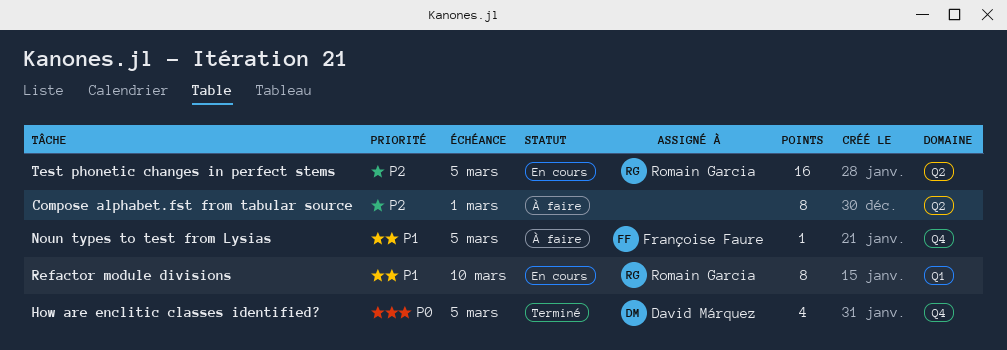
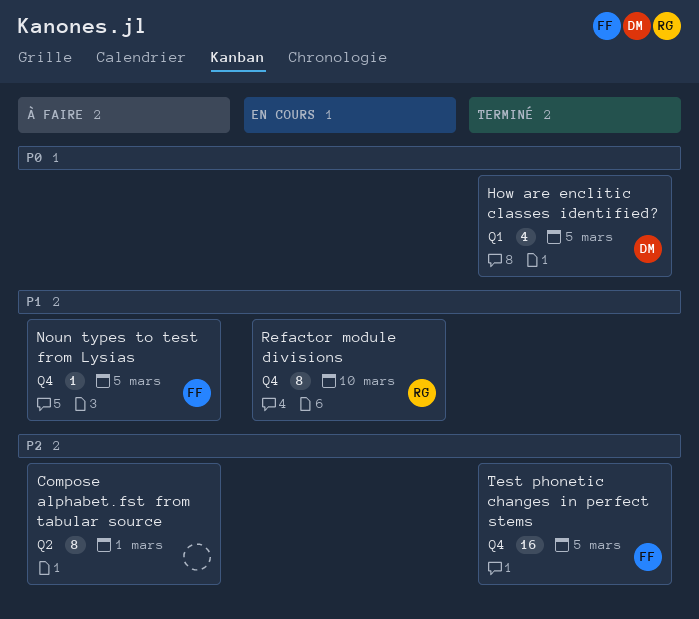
How are enclitic classes identified?, label: Q4 -> Q1
Refactor module divisions, label: Q1 -> Q4
Test phonetic changes in perfect stems, status: En cours -> Terminé
Test phonetic changes in perfect stems, owner: Romain Garcia -> Françoise Faure
Test phonetic changes in perfect stems, label: Q2 -> Q4

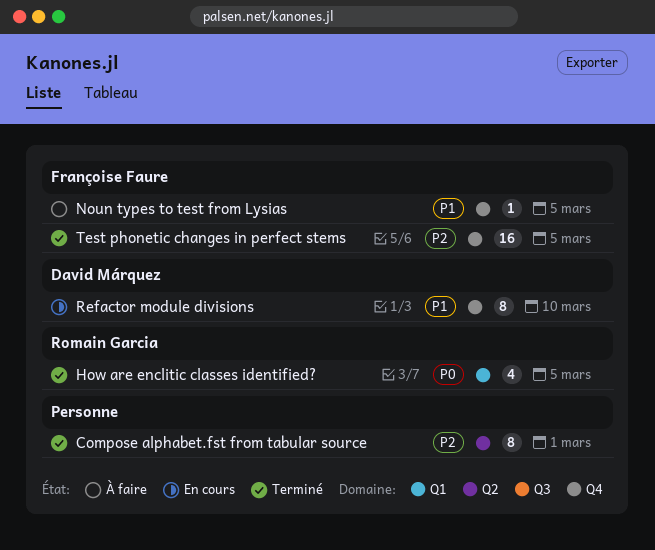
Compose alphabet.fst from tabular source, status: À faire -> Terminé
How are enclitic classes identified?, owner: David Márquez -> Romain Garcia
Refactor module divisions, owner: Romain Garcia -> David Márquez

